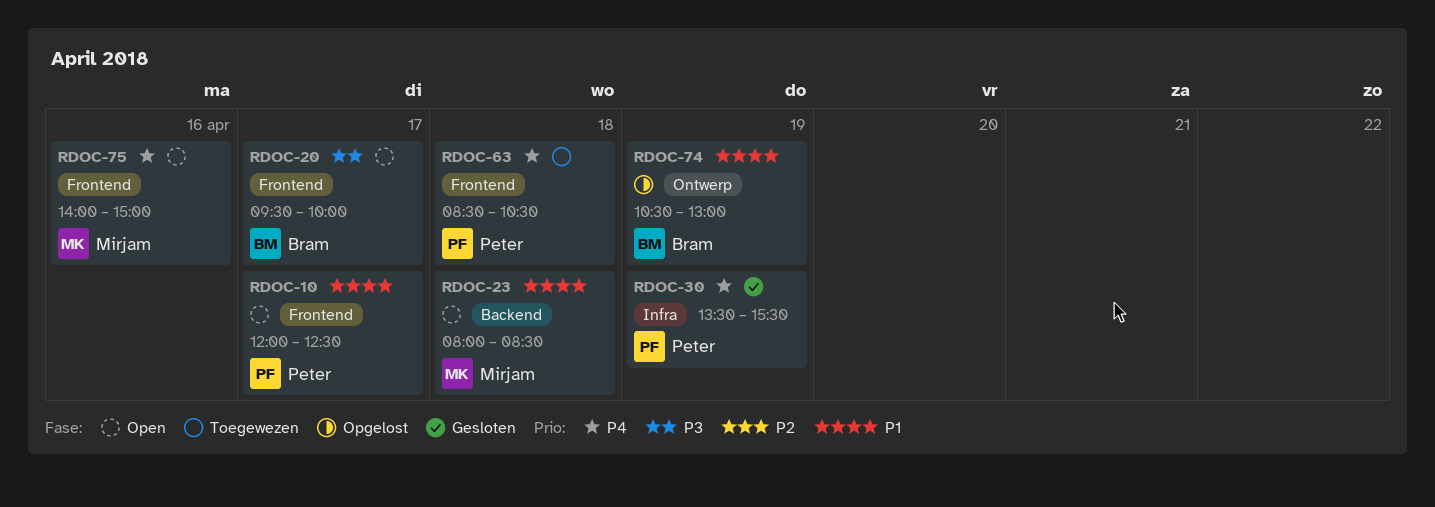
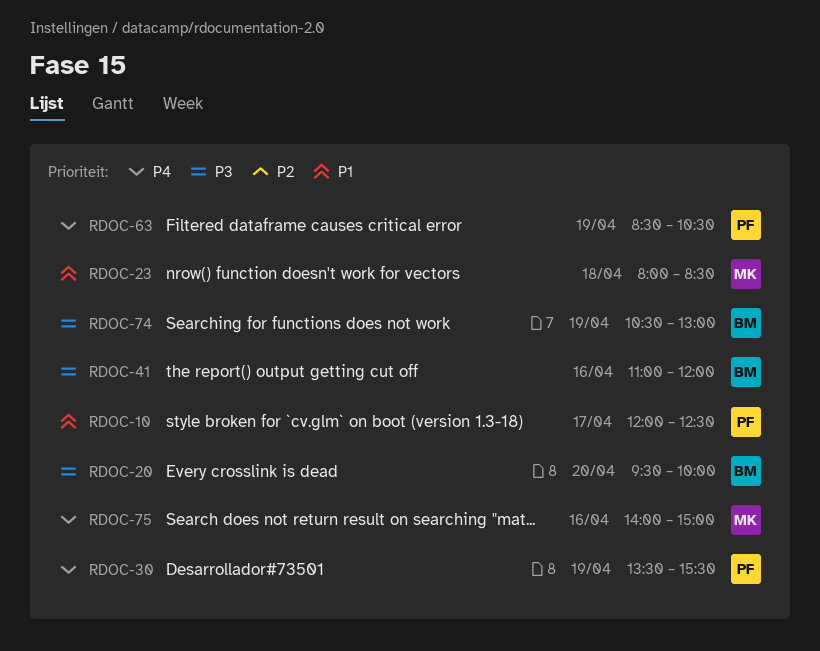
RDOC-20, day: Apr 17 -> Apr 20
RDOC-41: none -> present
RDOC-63, day: Apr 18 -> Apr 19
RDOC-74, priority: P1 -> P3

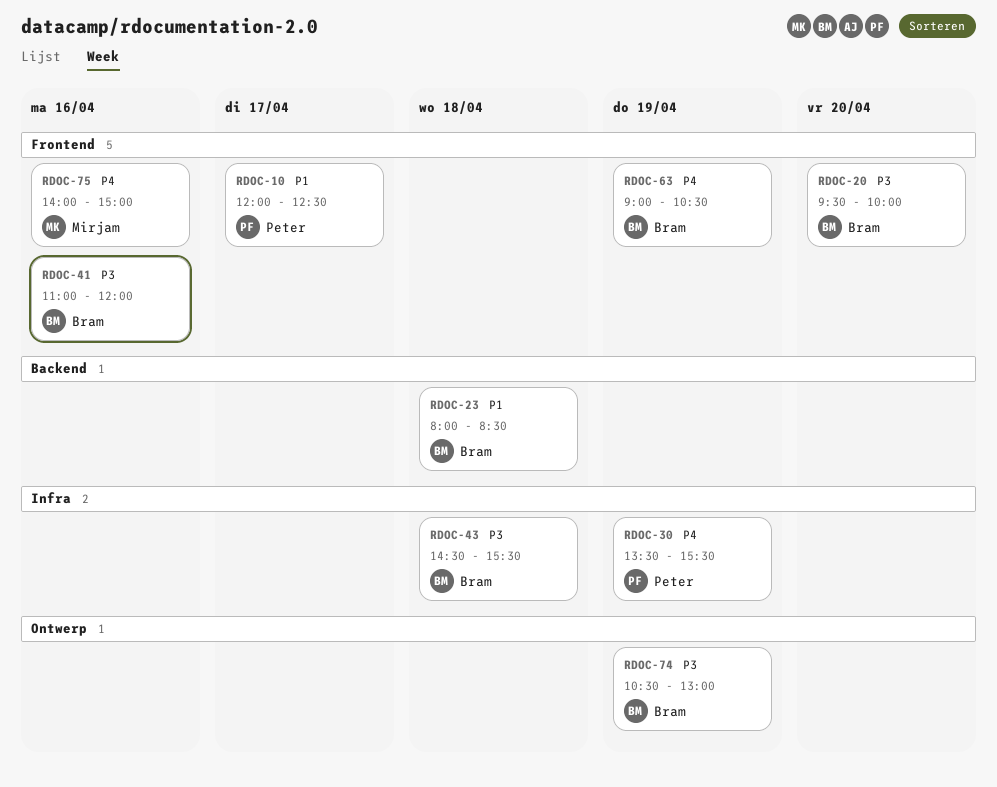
RDOC-23, owner: Mirjam -> Bram
RDOC-43: none -> present
RDOC-63, owner: Peter -> Bram
RDOC-63, begins: 08:30 -> 09:00

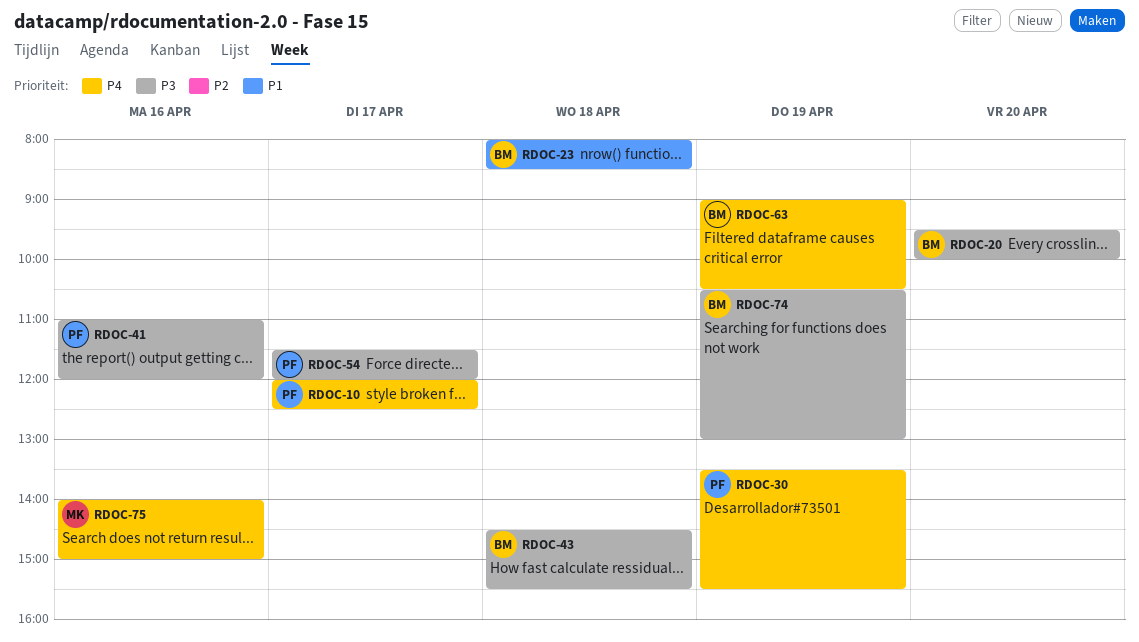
RDOC-10, priority: P1 -> P4
RDOC-41, owner: Bram -> Peter
RDOC-54: none -> present

